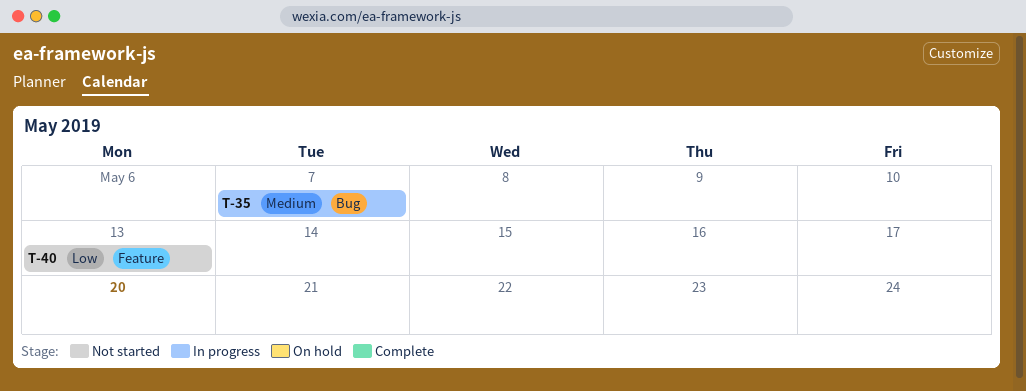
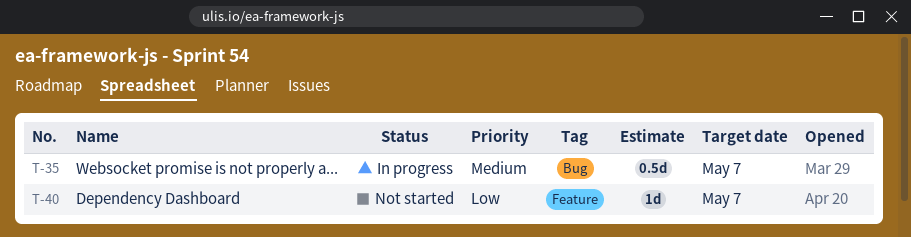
T-40, due: May 13 -> May 7

